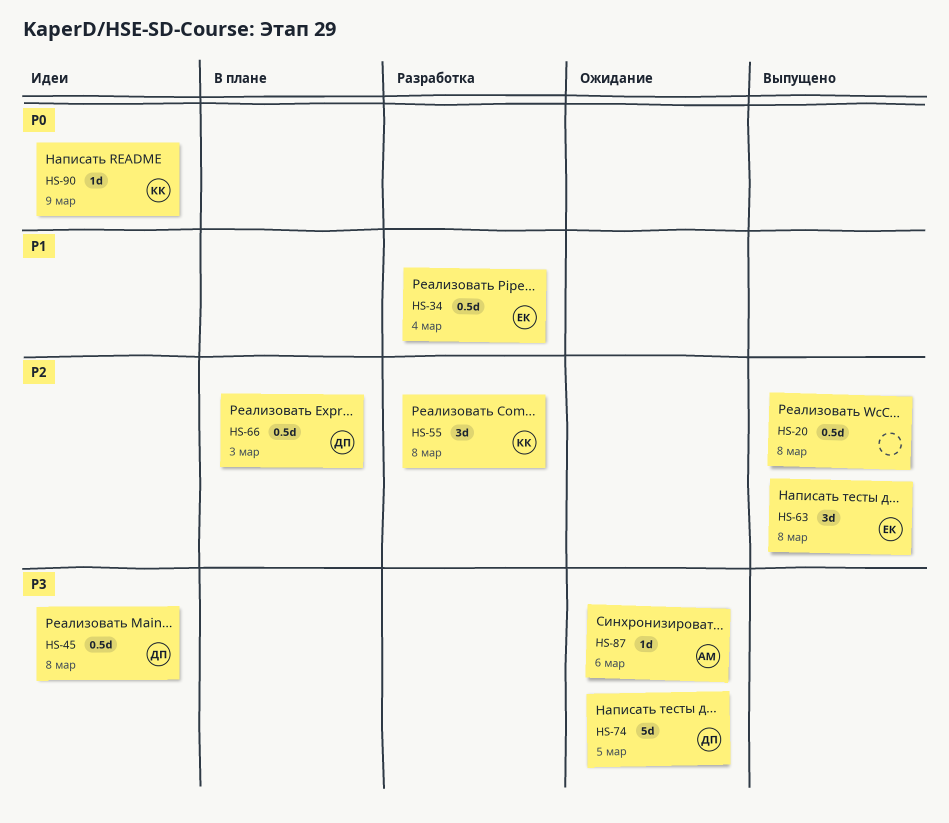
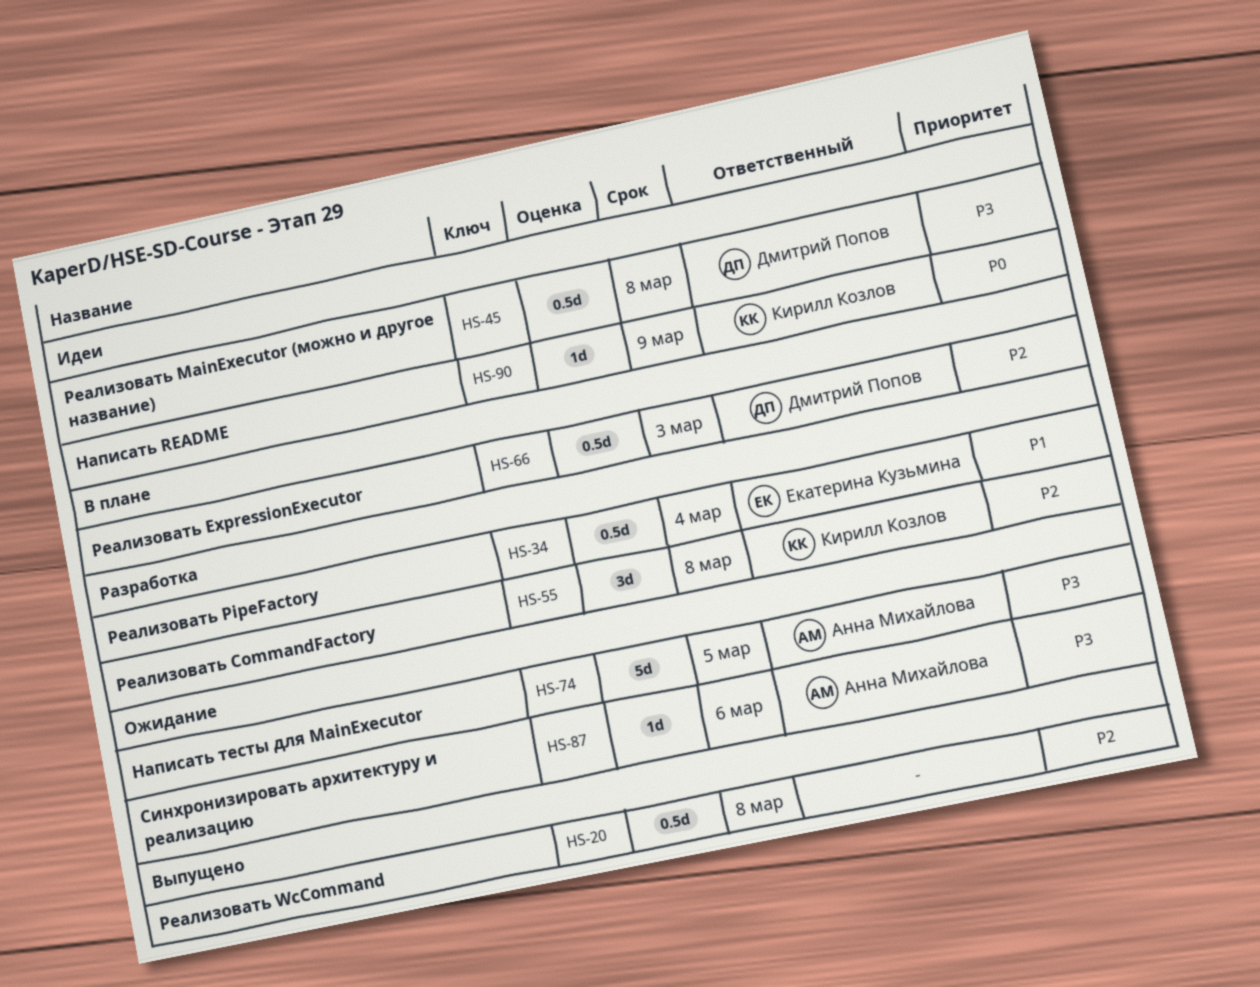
HS-63: present -> none
HS-74, owner: Дмитрий Попов -> Анна Михайлова

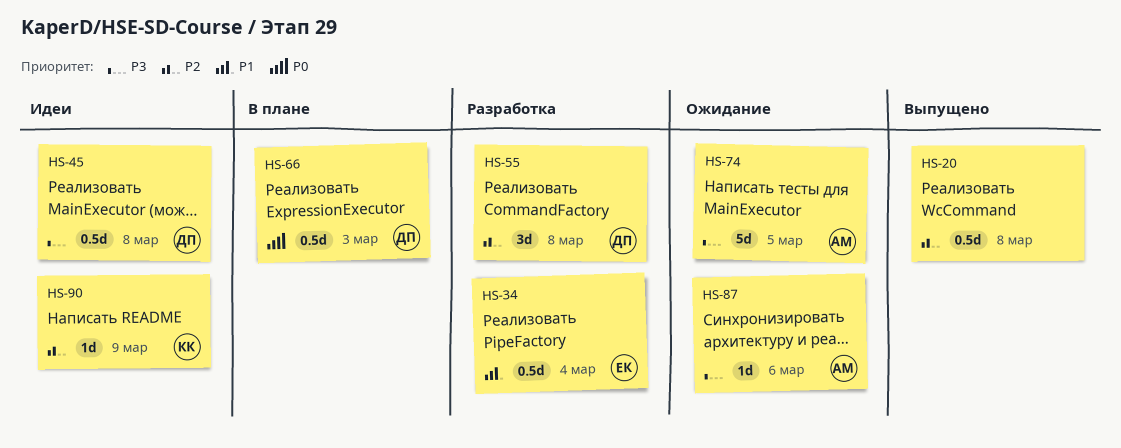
HS-55, owner: Кирилл Козлов -> Дмитрий Попов
HS-66, priority: P2 -> P0
HS-90, priority: P0 -> P2

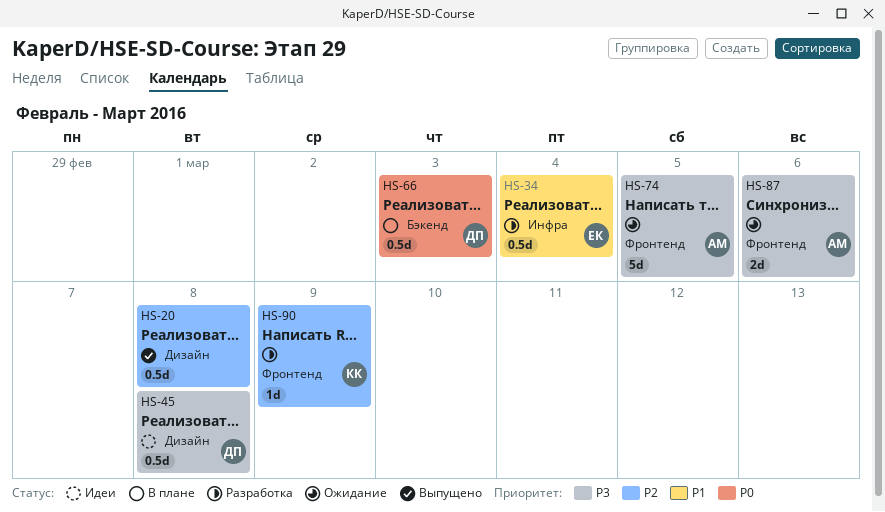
HS-55: present -> none
HS-87, estimate: 1d -> 2d
HS-90, status: Идеи -> Разработка

